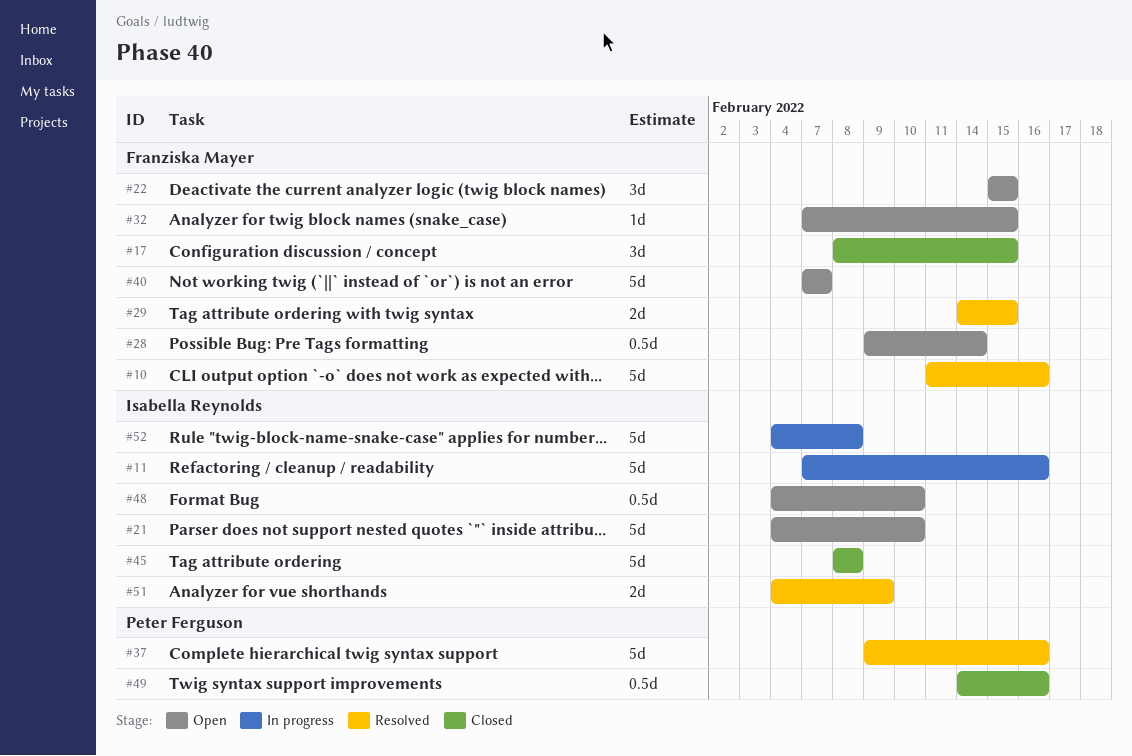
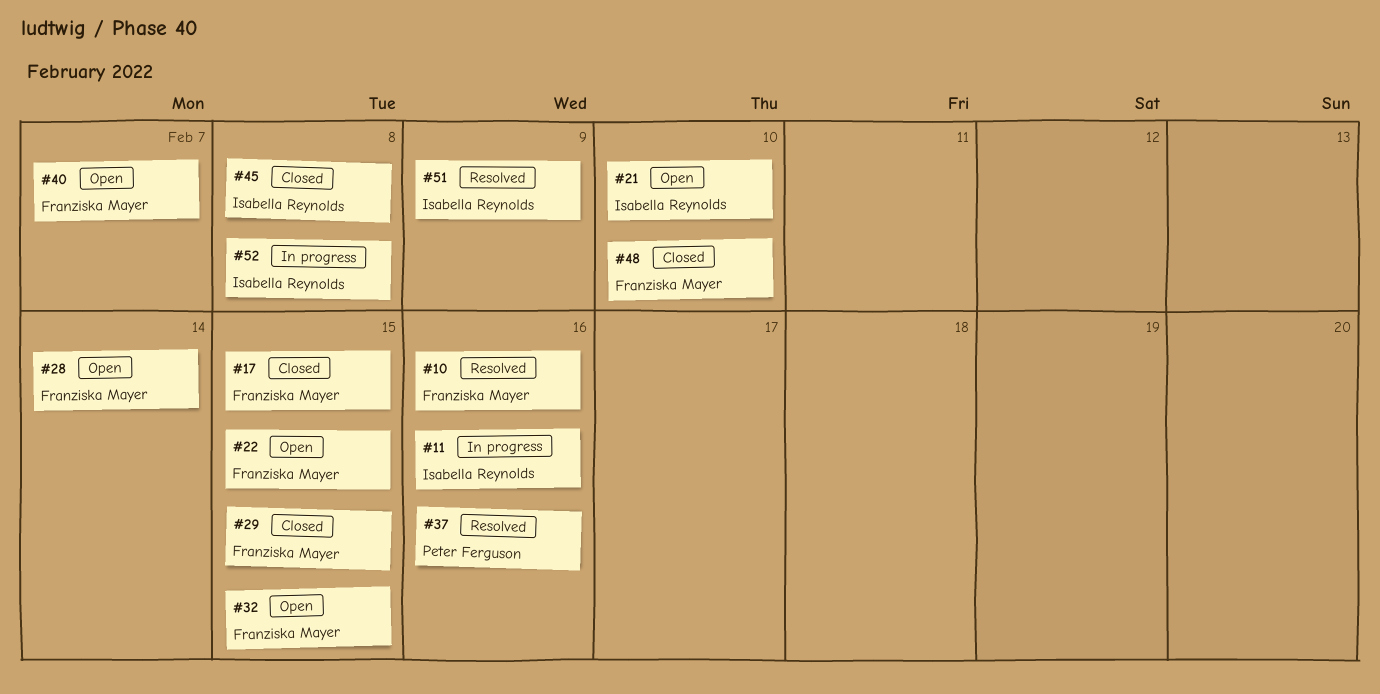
#29, status: Resolved -> Closed
#48, status: Open -> Closed
#48, owner: Isabella Reynolds -> Franziska Mayer
#49: present -> none

